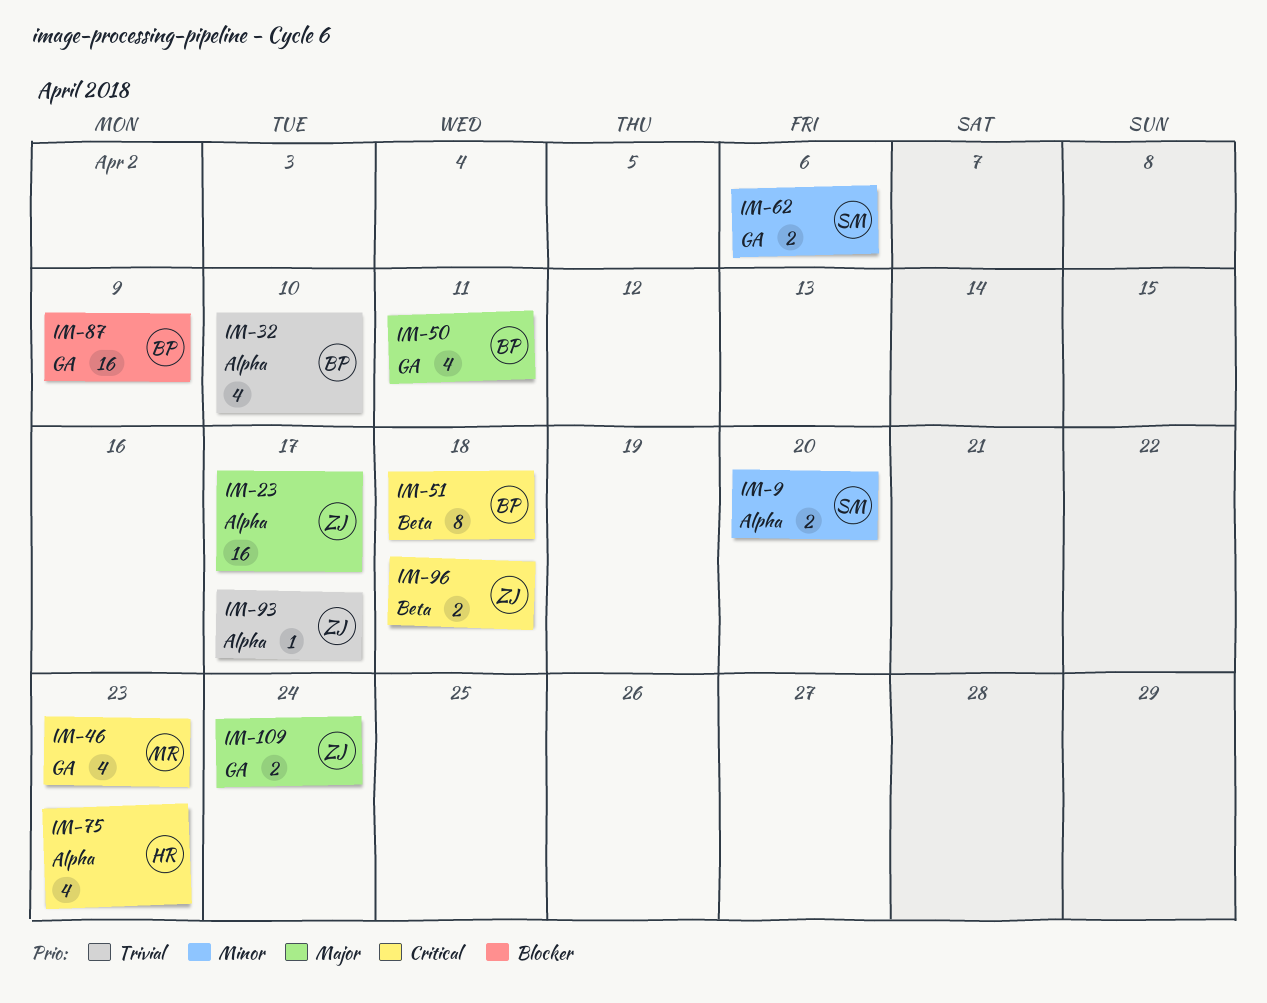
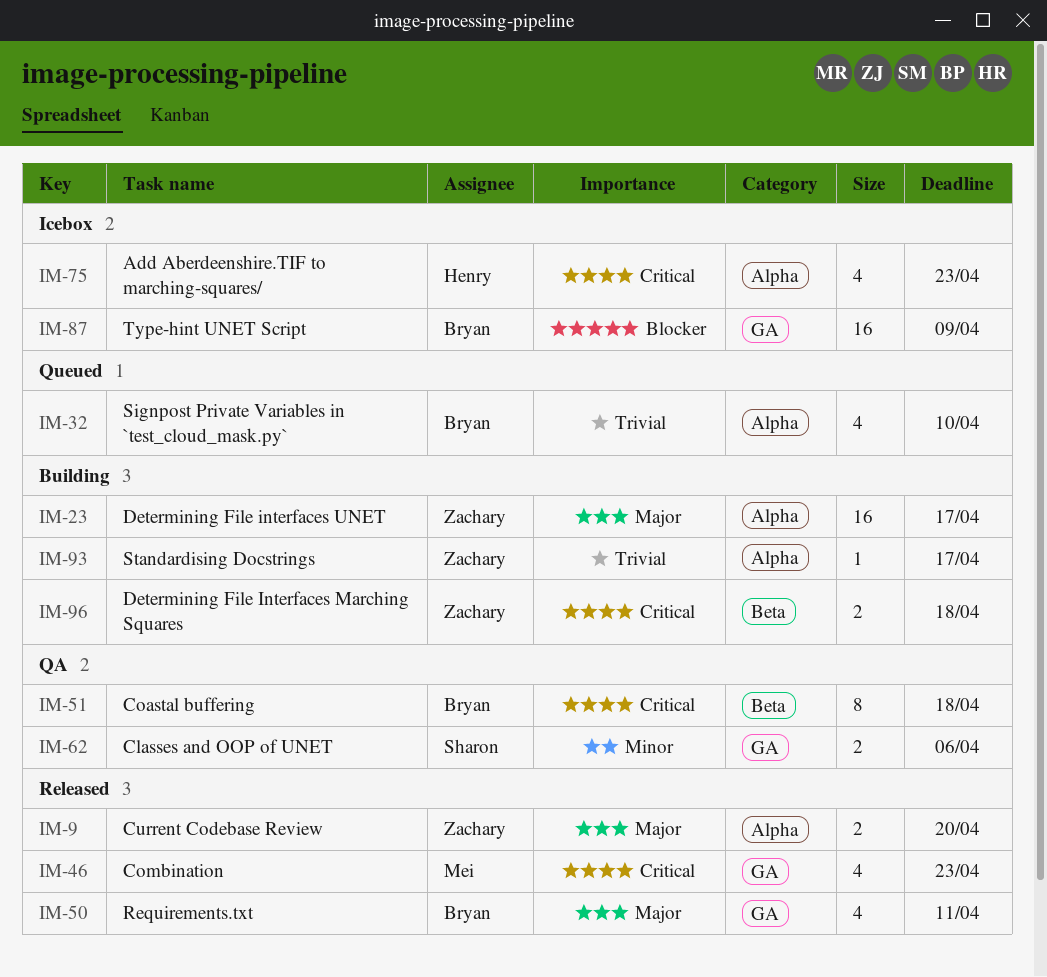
IM-9, owner: Sharon -> Zachary
IM-9, priority: Minor -> Major
IM-109: present -> none

